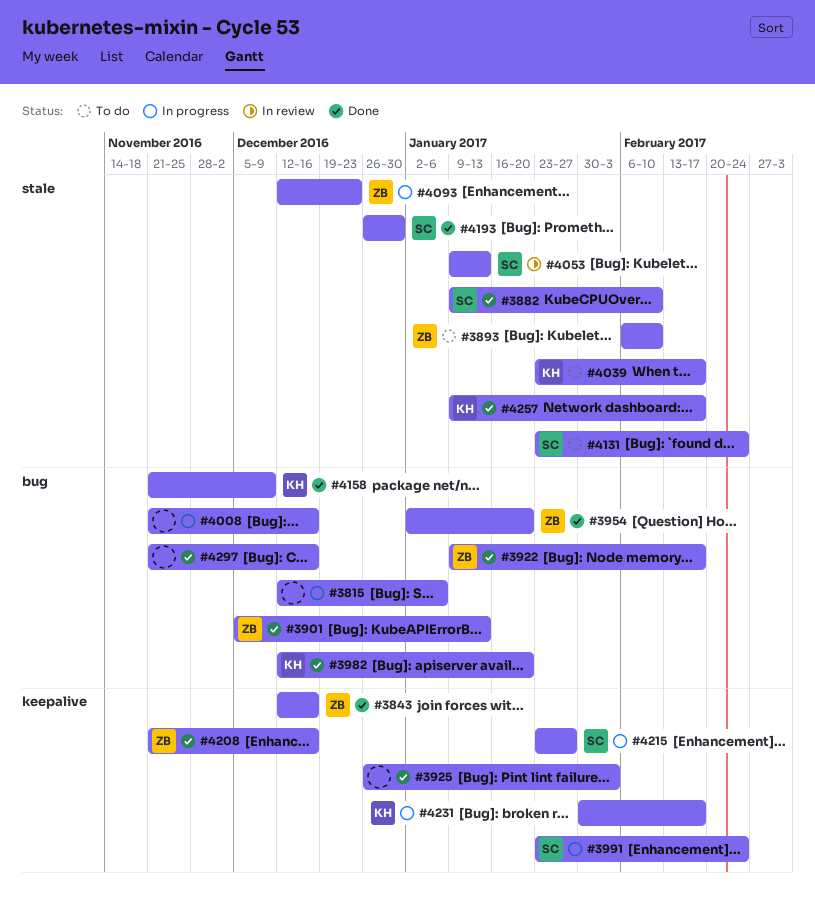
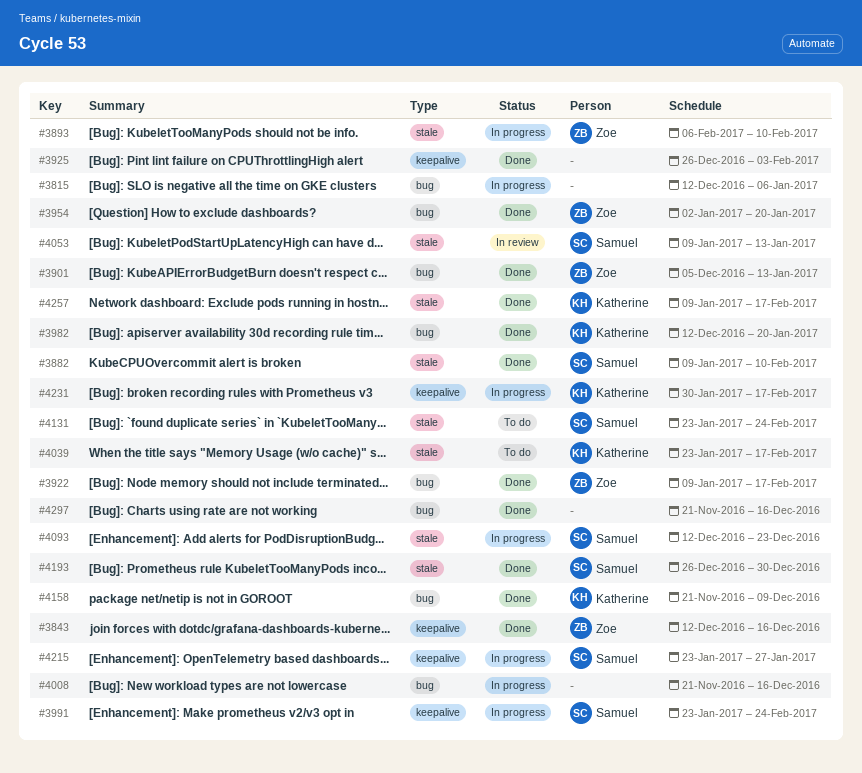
#3893, status: To do -> In progress
#4093, owner: Zoe -> Samuel
#4208: present -> none

